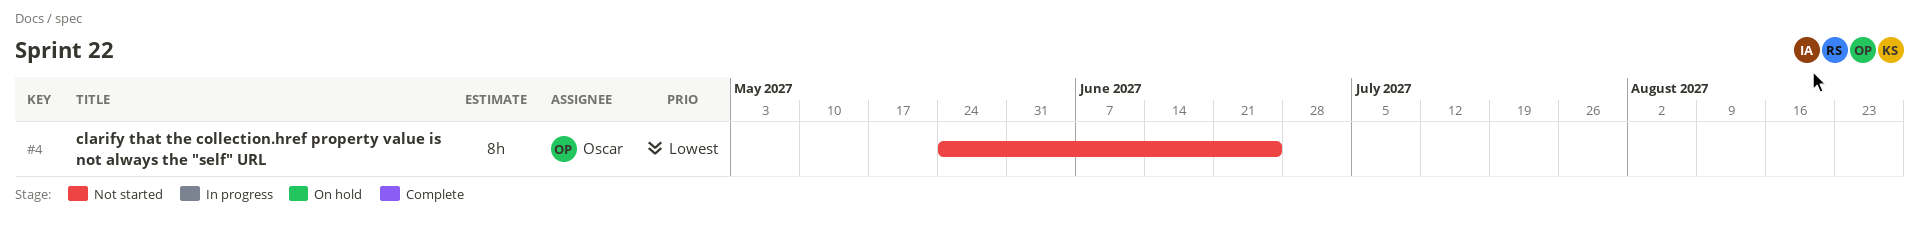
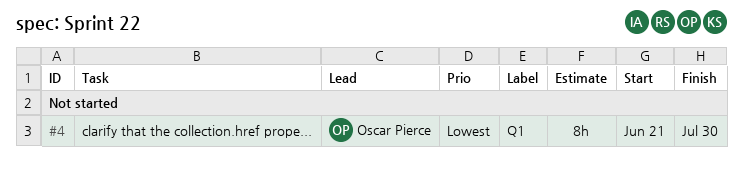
#4, start: May 24 -> Jun 21
#4, due: Jun 25 -> Jul 30

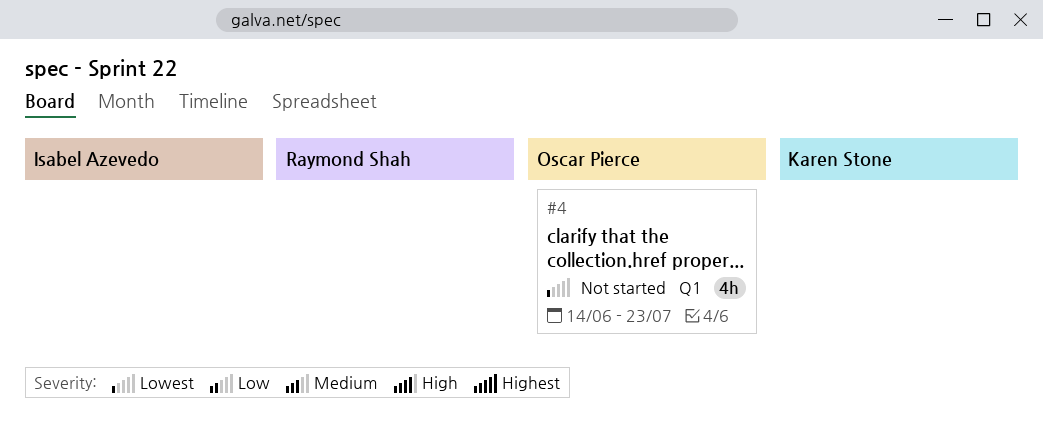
#4, estimate: 8h -> 4h
#4, start: Jun 21 -> Jun 14
#4, due: Jul 30 -> Jul 23

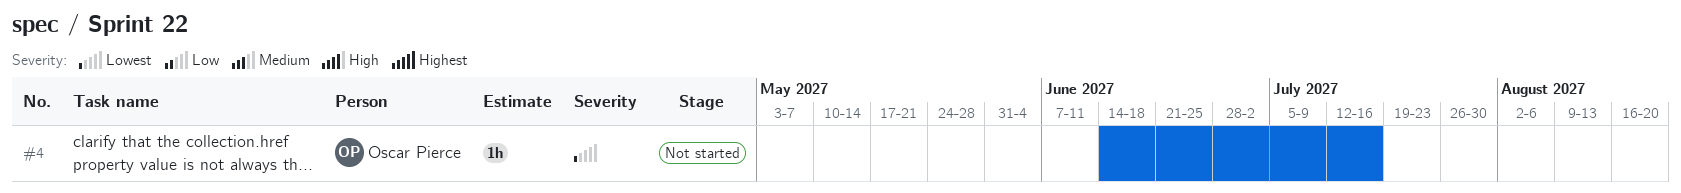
#4, estimate: 4h -> 1h
#4, due: Jul 23 -> Jul 16

